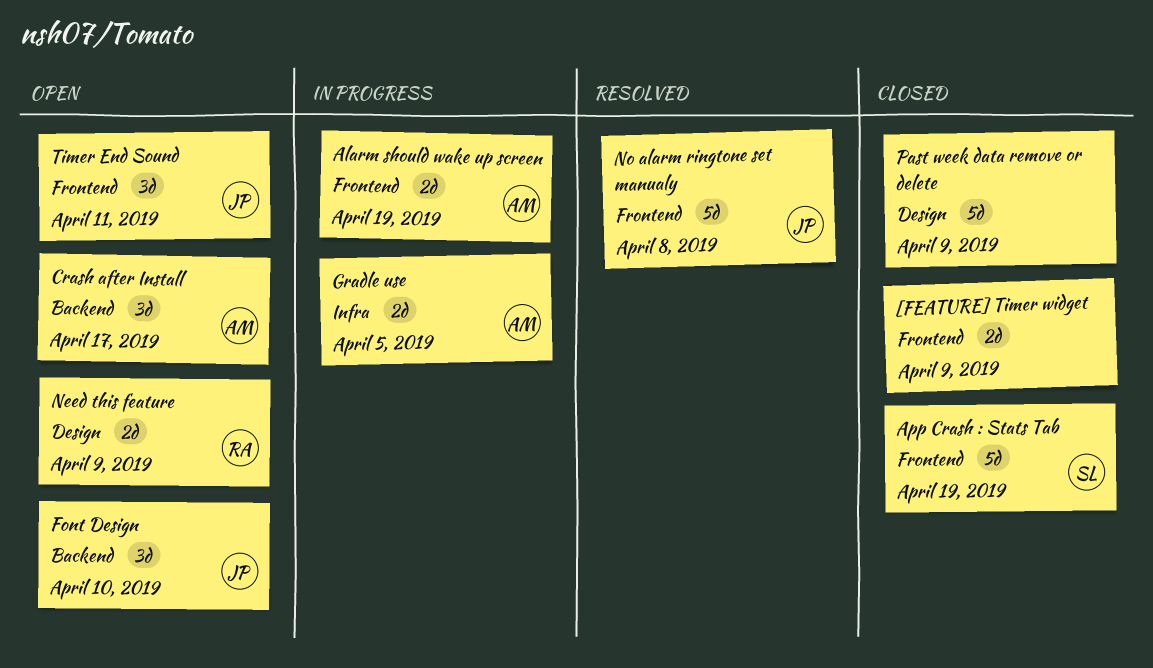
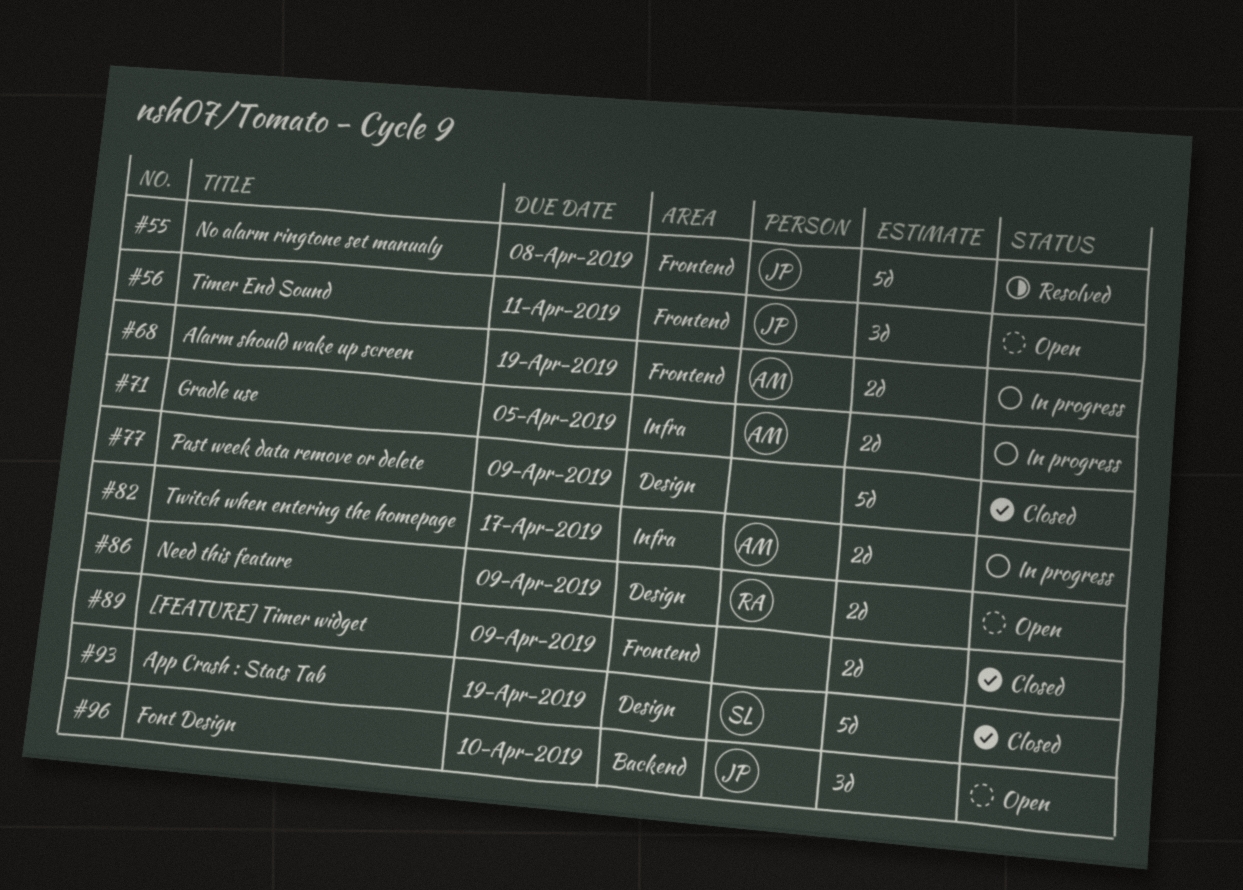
App Crash : Stats Tab, label: Frontend -> Design
Crash after Install: present -> none
Twitch when entering the homepage: none -> present

